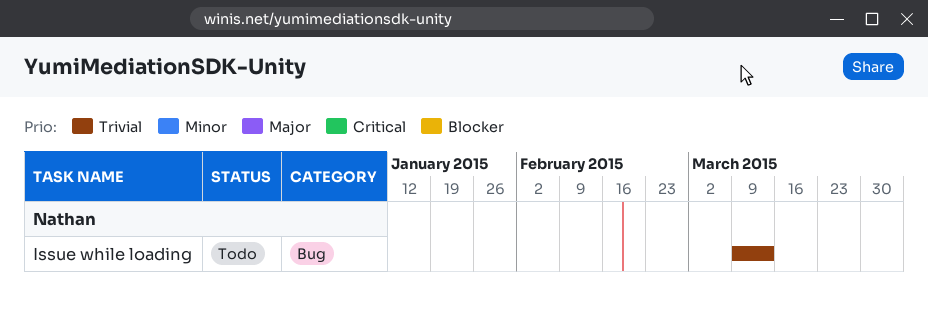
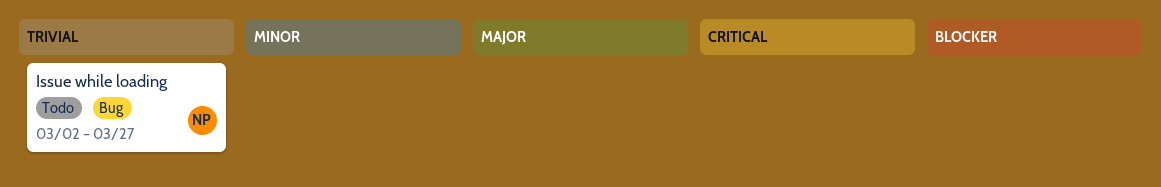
Issue while loading, start: Mar 9 -> Mar 2
Issue while loading, due: Mar 13 -> Mar 27

